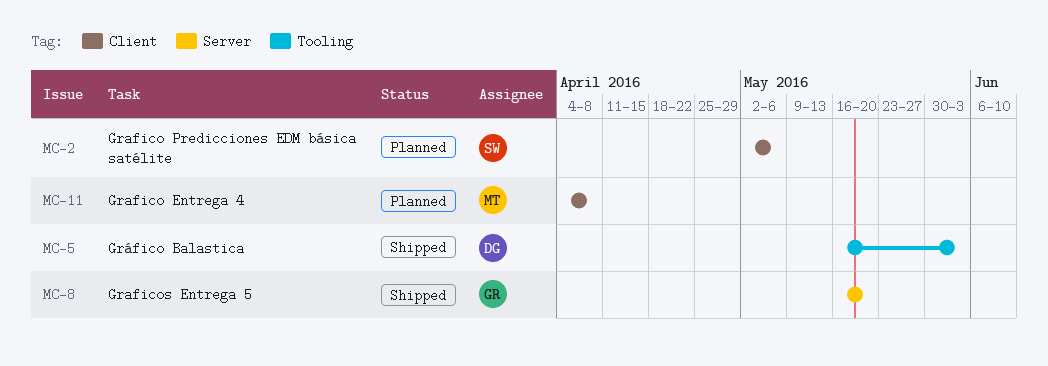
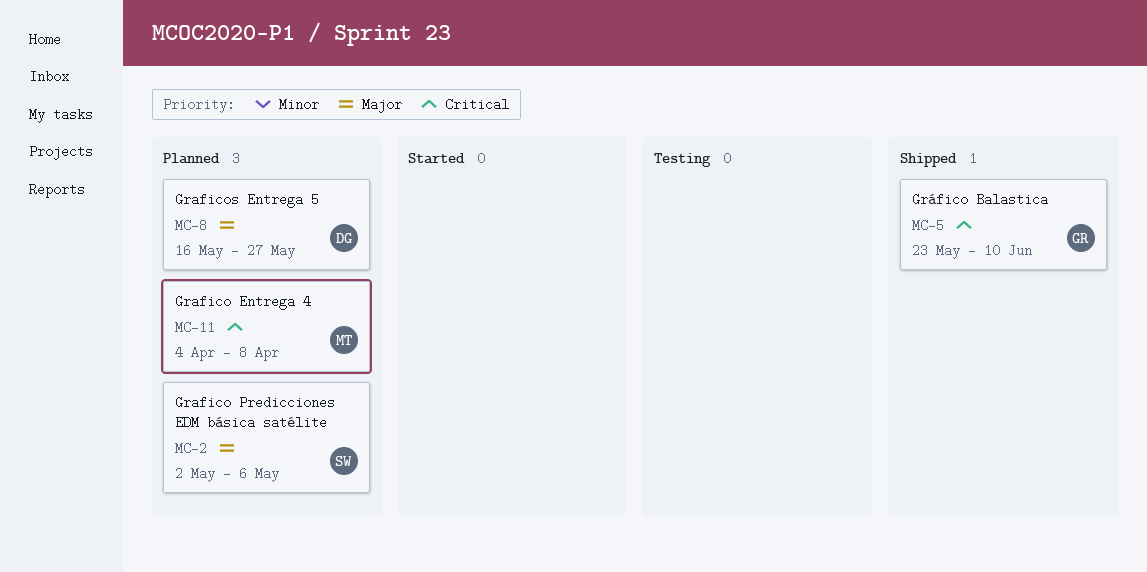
MC-5, owner: DG -> GR
MC-5, start: May 16 -> May 23
MC-5, due: Jun 3 -> Jun 10
MC-8, status: Shipped -> Planned
MC-8, owner: GR -> DG
MC-8, due: May 20 -> May 27

